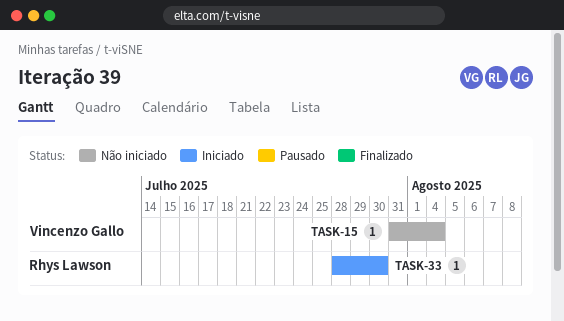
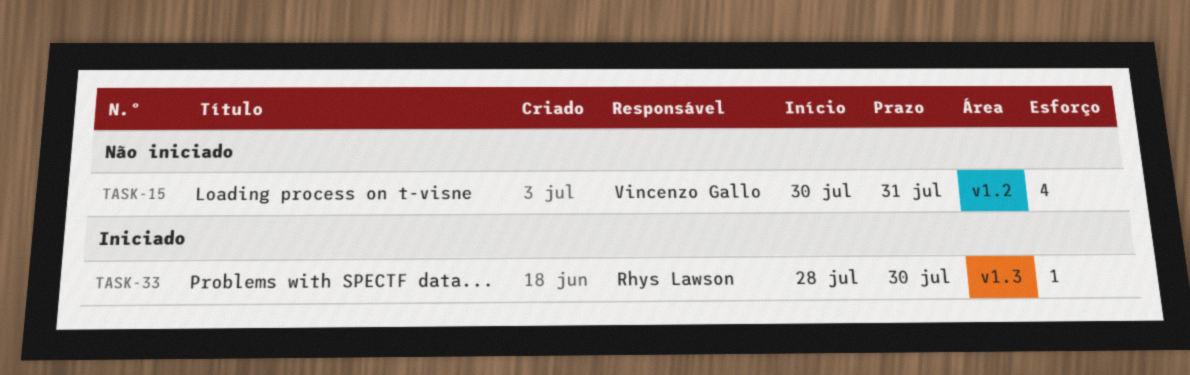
TASK-15, estimate: 1 -> 4
TASK-15, start: Jul 31 -> Jul 30
TASK-15, due: Aug 4 -> Jul 31

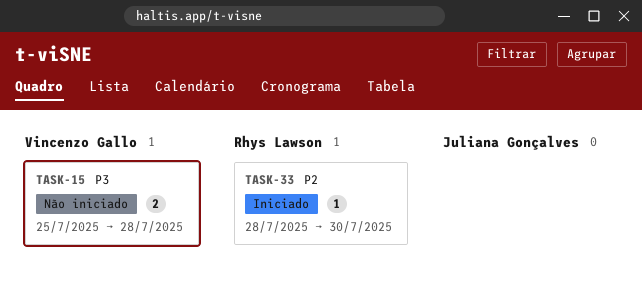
TASK-15, estimate: 4 -> 2
TASK-15, start: Jul 30 -> Jul 25
TASK-15, due: Jul 31 -> Jul 28

